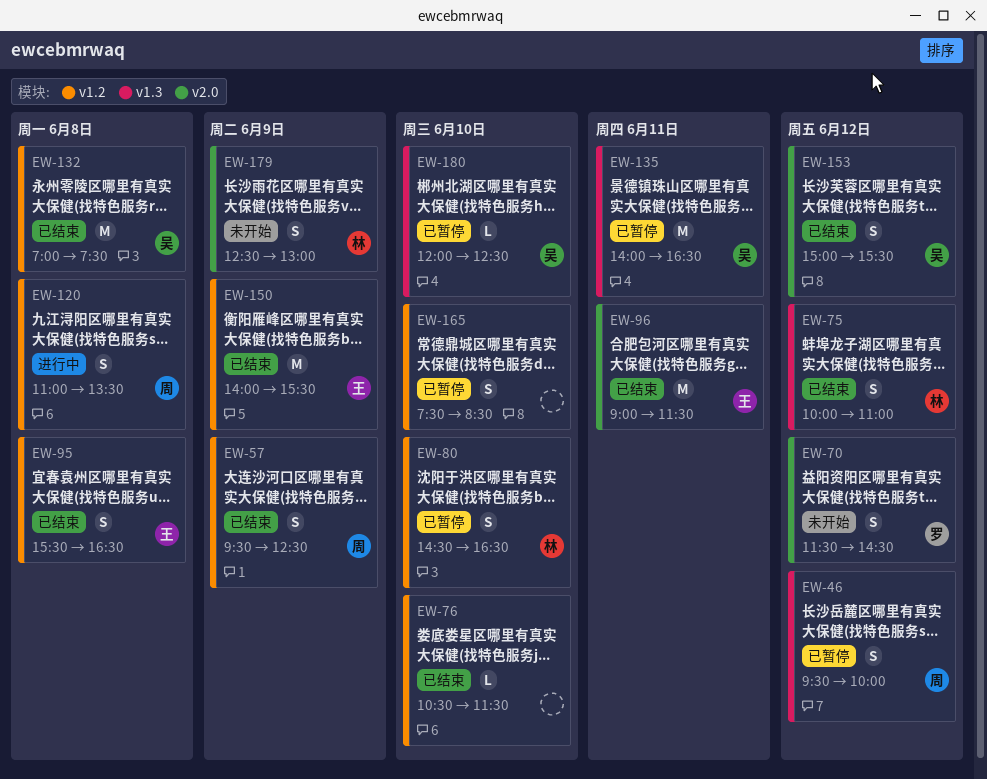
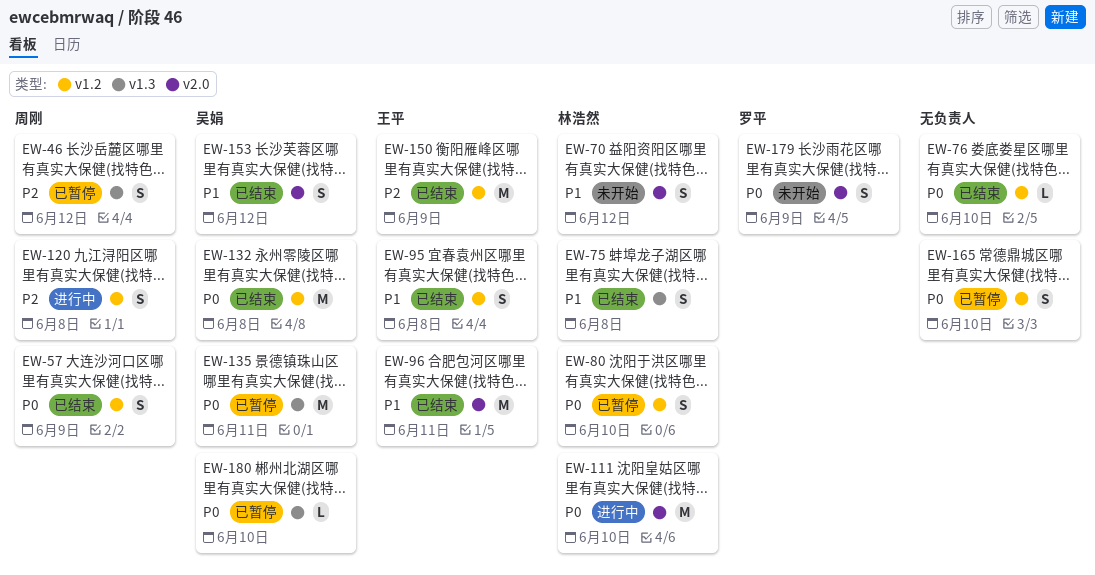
EW-70, owner: 罗平 -> 林浩然
EW-75, day: Jun 12 -> Jun 8
EW-111: none -> present
EW-179, owner: 林浩然 -> 罗平

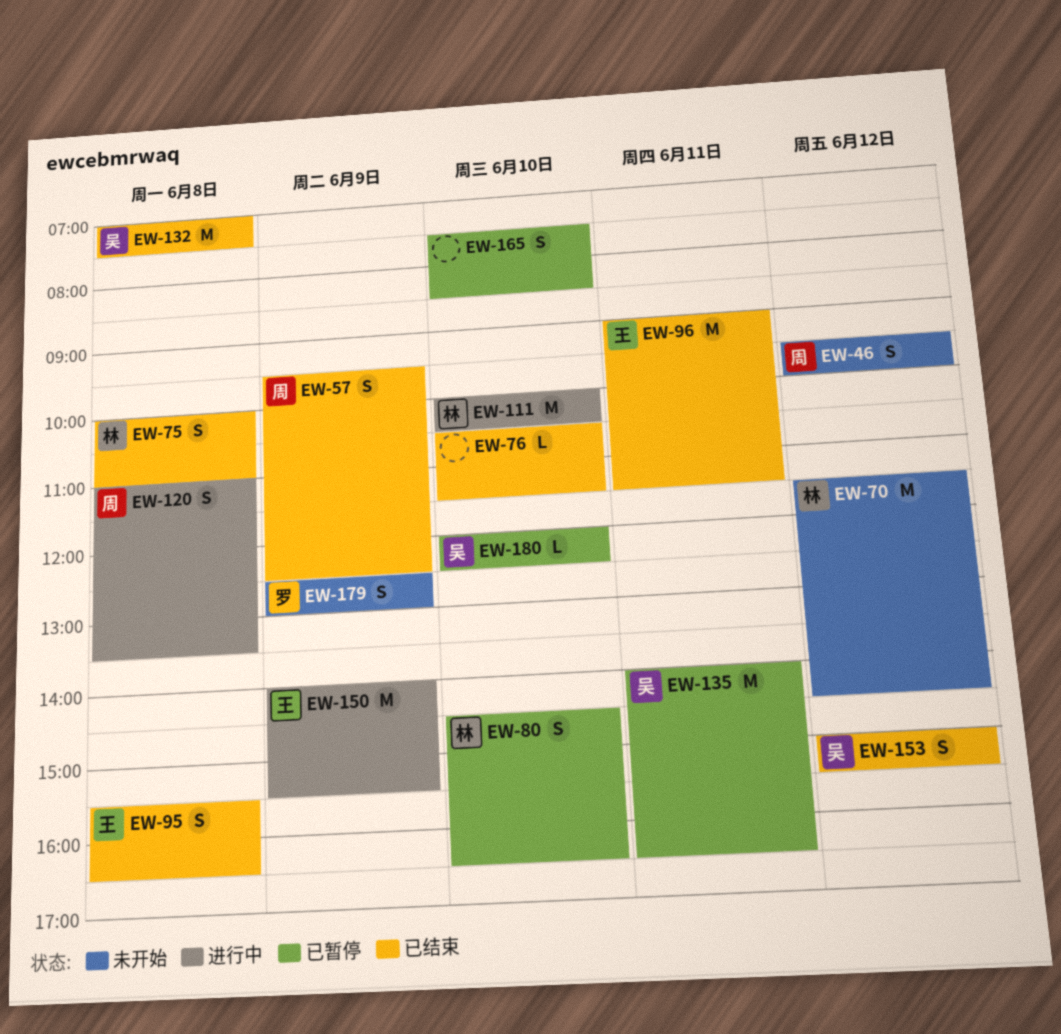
EW-46, status: 已暂停 -> 未开始
EW-70, estimate: S -> M
EW-150, status: 已结束 -> 进行中

